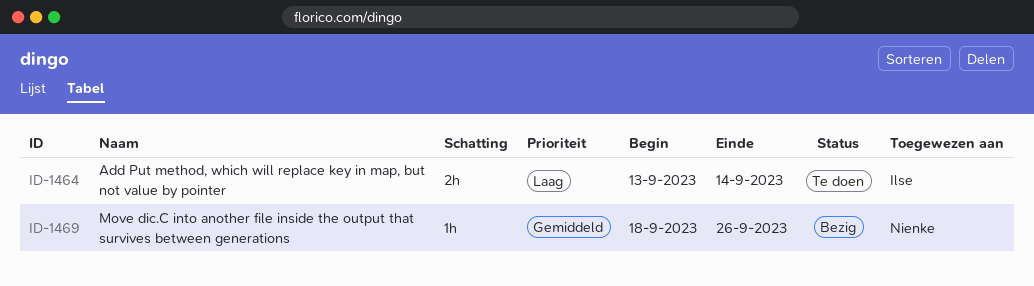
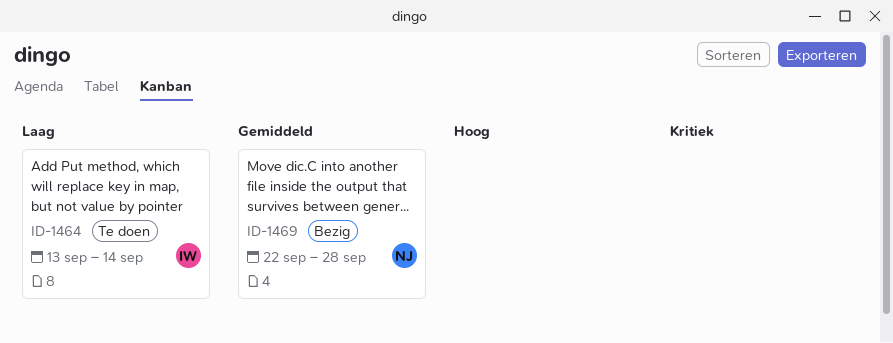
ID-1469, start: Sep 18 -> Sep 22
ID-1469, due: Sep 26 -> Sep 28

